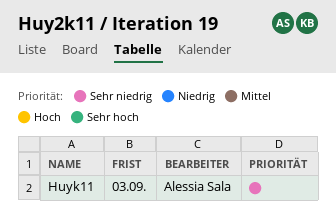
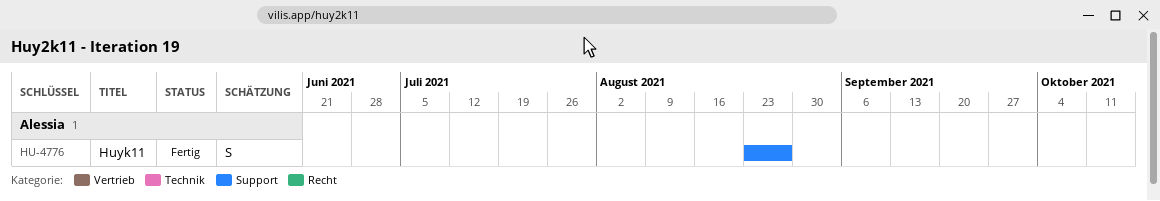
Huyk11, due: Sep 3 -> Aug 27

